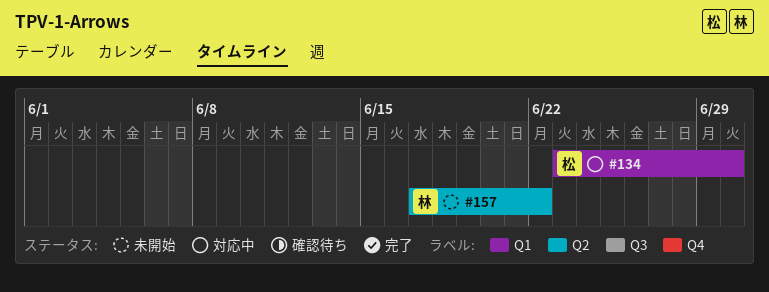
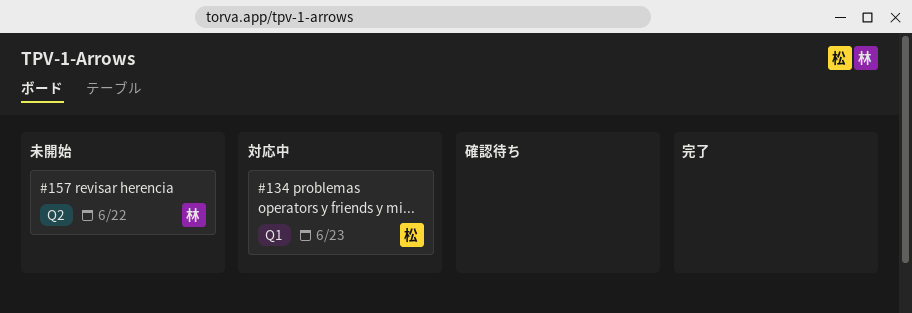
#134, due: Jun 30 -> Jun 23

